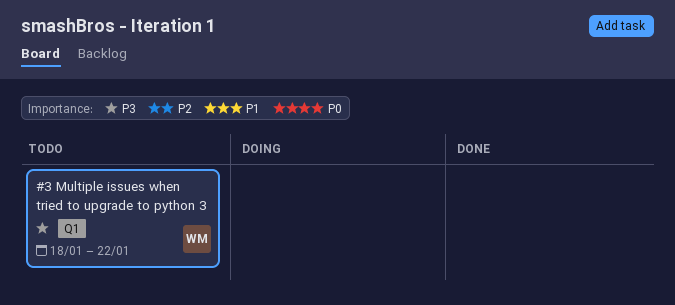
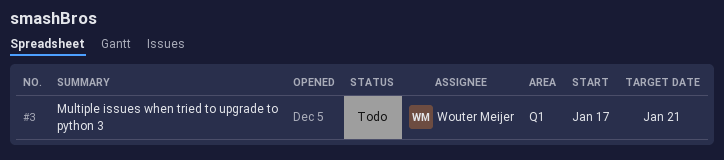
#3, start: Jan 18 -> Jan 17
#3, due: Jan 22 -> Jan 21

